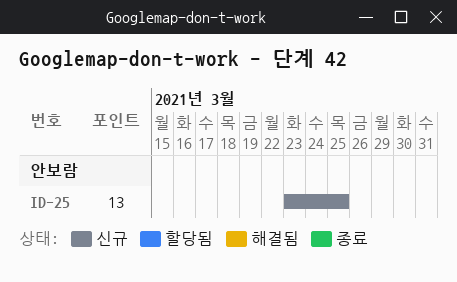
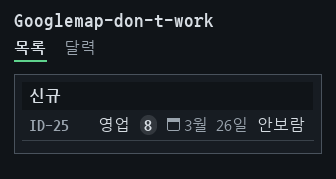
ID-25, estimate: 13 -> 8
ID-25, due: Mar 25 -> Mar 26

